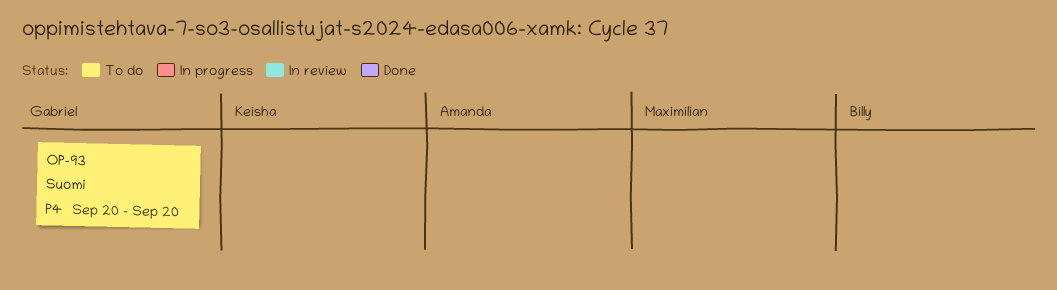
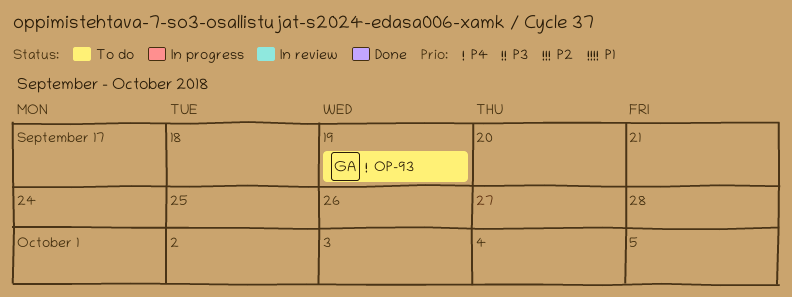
OP-93, start: Sep 20 -> Sep 19
OP-93, due: Sep 20 -> Sep 19

